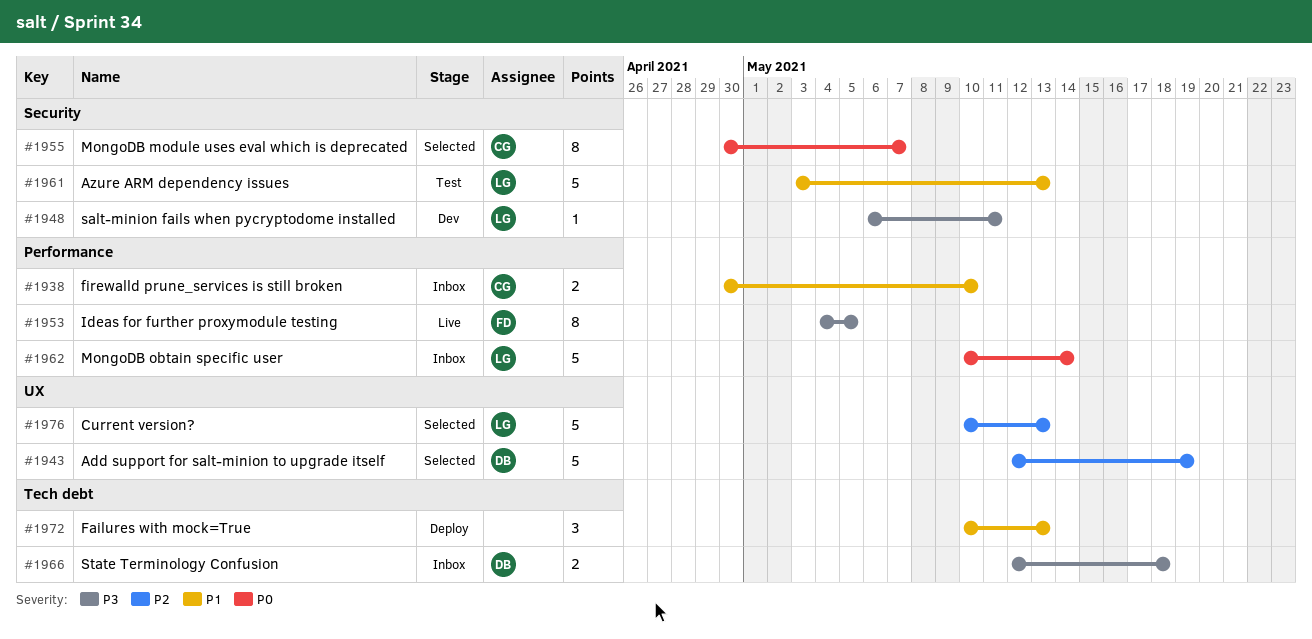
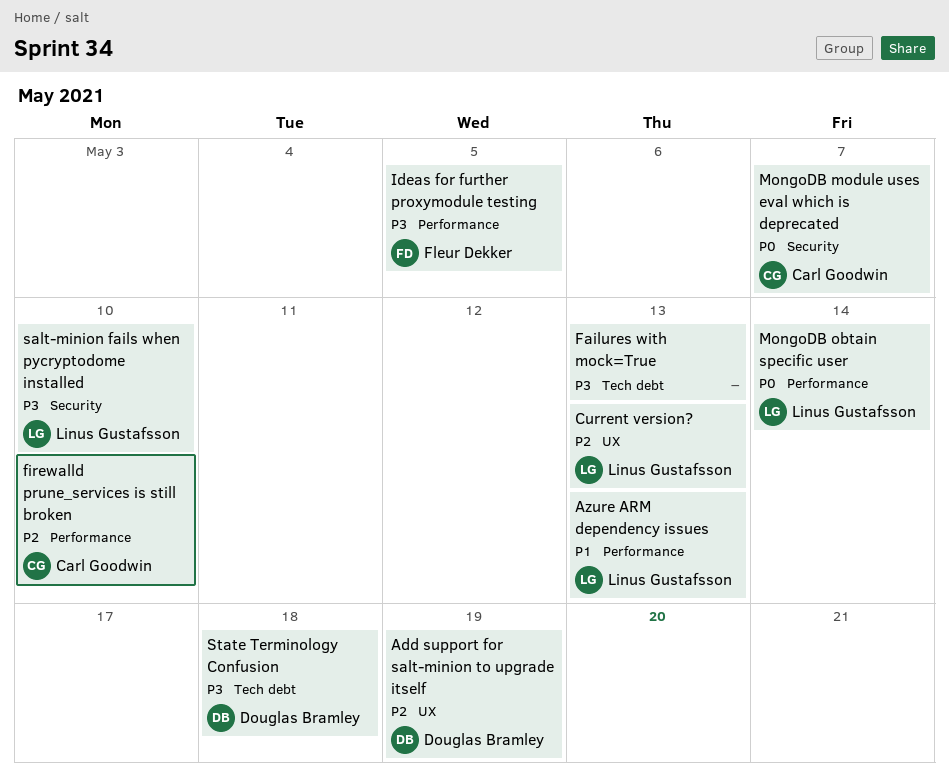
Azure ARM dependency issues, label: Security -> Performance
Failures with mock=True, priority: P1 -> P3
firewalld prune_services is still broken, priority: P1 -> P2
salt-minion fails when pycryptodome installed, due: May 11 -> May 10

